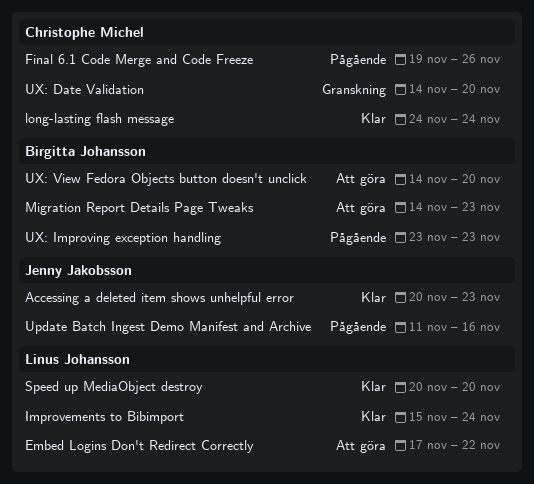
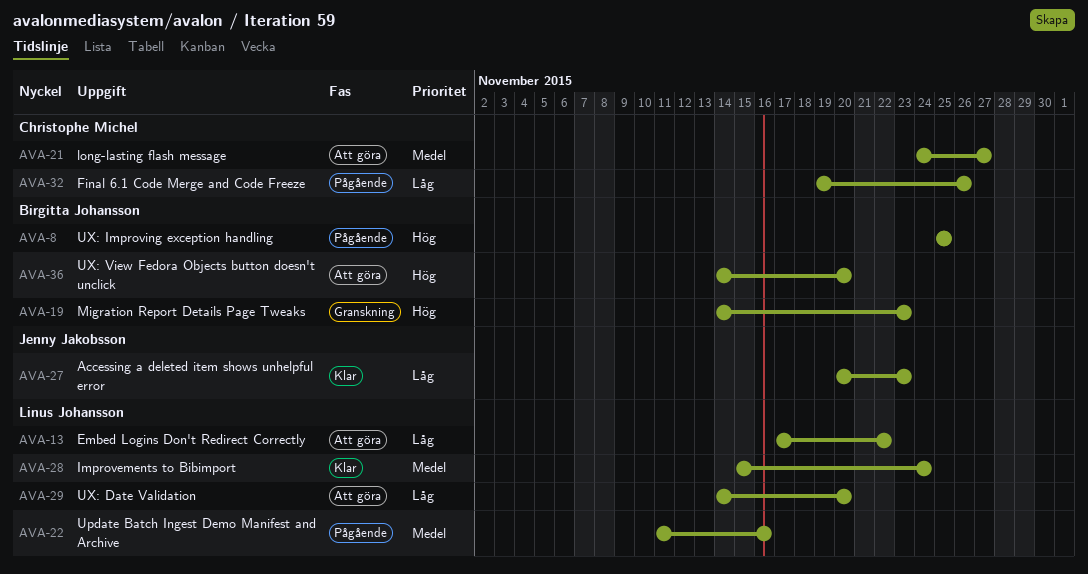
long-lasting flash message, status: Klar -> Att göra
long-lasting flash message, due: Nov 24 -> Nov 27
Migration Report Details Page Tweaks, status: Att göra -> Granskning
Speed up MediaObject destroy: present -> none
Update Batch Ingest Demo Manifest and Archive, owner: Jenny Jakobsson -> Linus Johansson
UX: Date Validation, status: Granskning -> Att göra
UX: Date Validation, owner: Christophe Michel -> Linus Johansson
UX: Improving exception handling, start: Nov 23 -> Nov 25
UX: Improving exception handling, due: Nov 23 -> Nov 25

